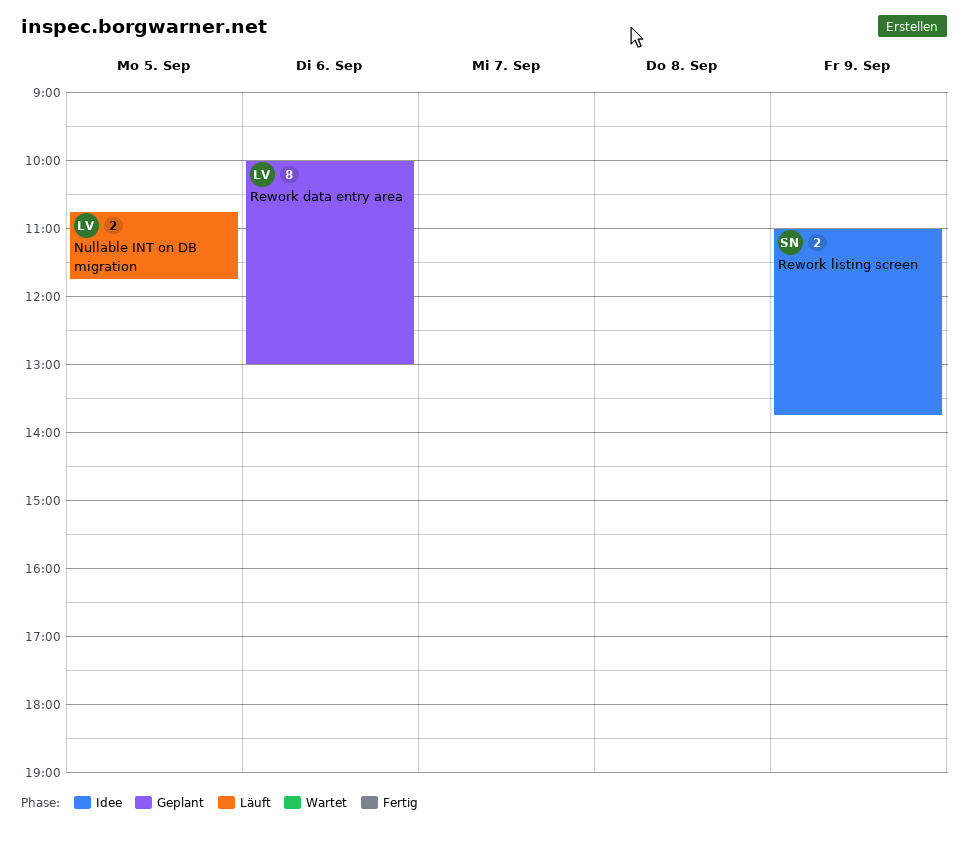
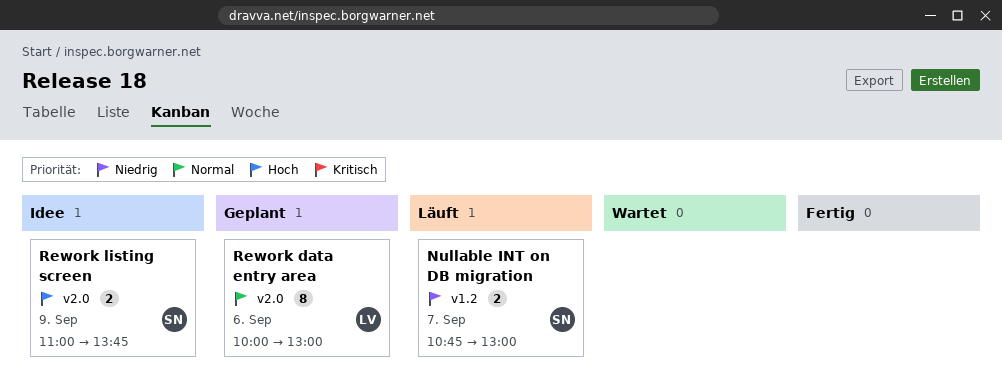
Nullable INT on DB migration, owner: LV -> SN
Nullable INT on DB migration, day: Sep 5 -> Sep 7
Nullable INT on DB migration, ends: 11:45 -> 13:00

